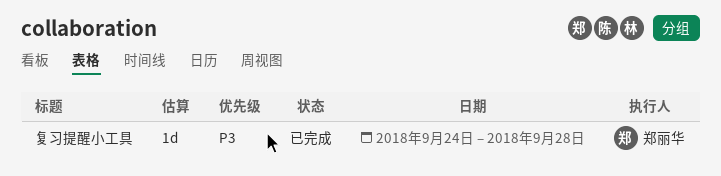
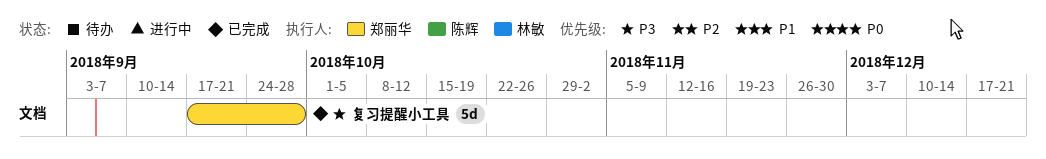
复习提醒小工具, estimate: 1d -> 5d
复习提醒小工具, start: Sep 24 -> Sep 17

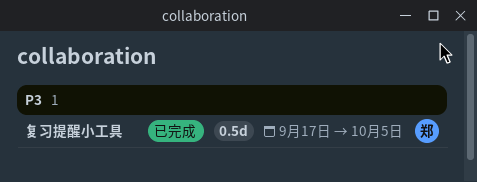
复习提醒小工具, estimate: 5d -> 0.5d
复习提醒小工具, due: Sep 28 -> Oct 5

